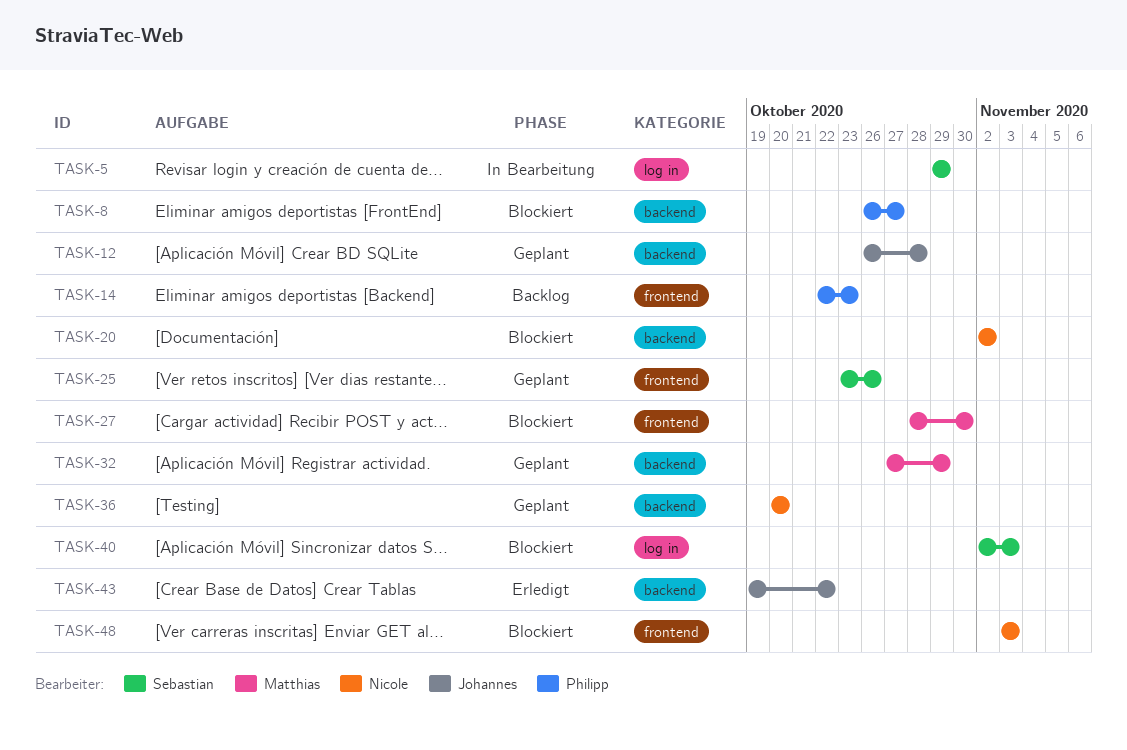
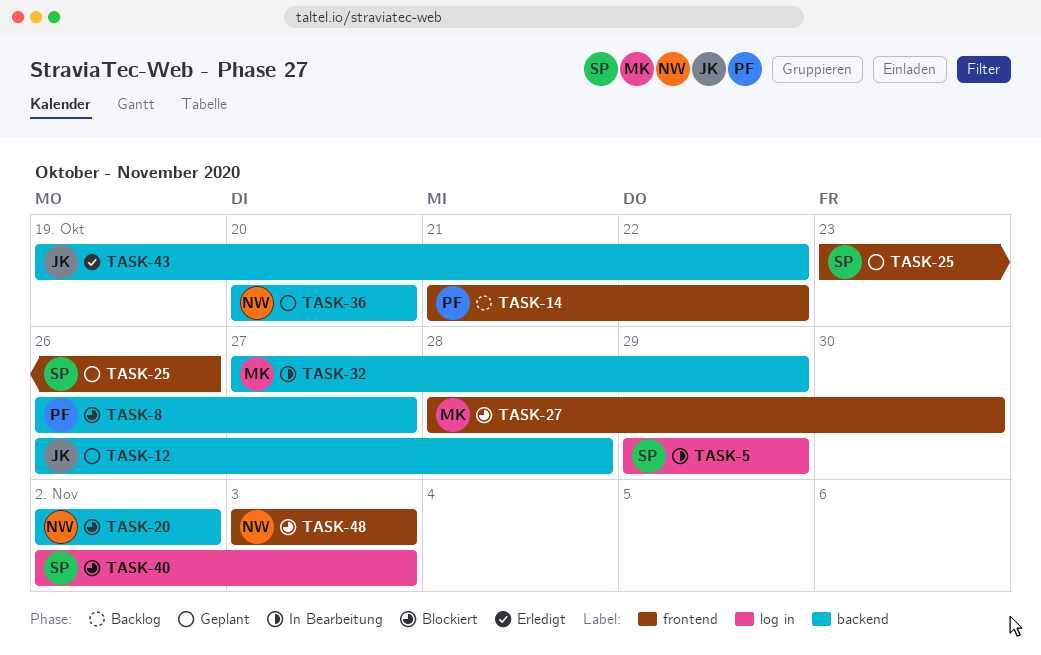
TASK-14, start: Oct 22 -> Oct 21
TASK-14, due: Oct 23 -> Oct 22
TASK-32, status: Geplant -> In Bearbeitung

